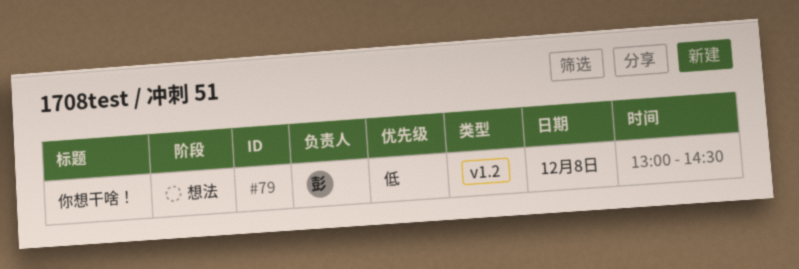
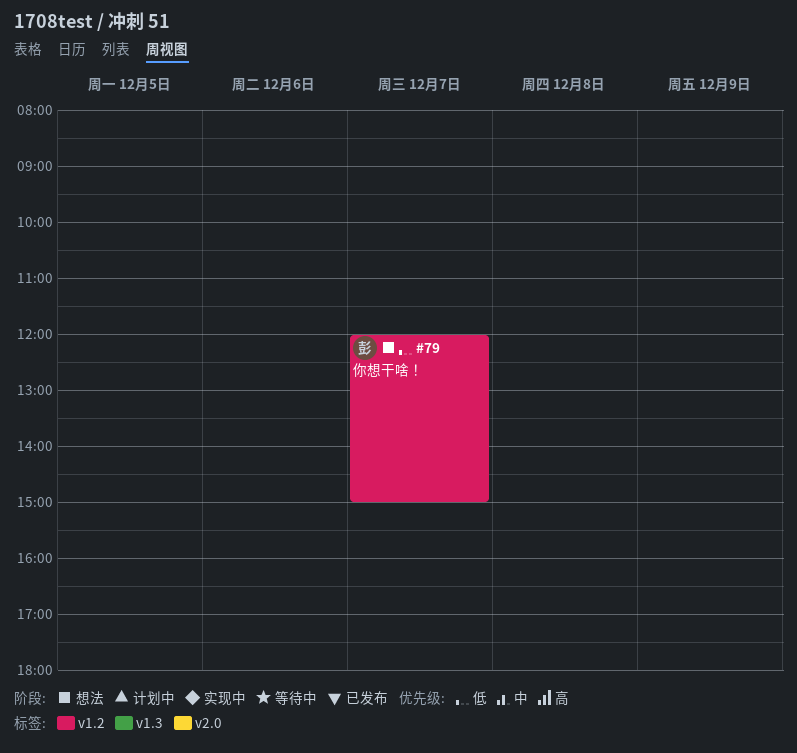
#79, day: Dec 8 -> Dec 7
#79, begins: 13:00 -> 12:00
#79, ends: 14:30 -> 15:00

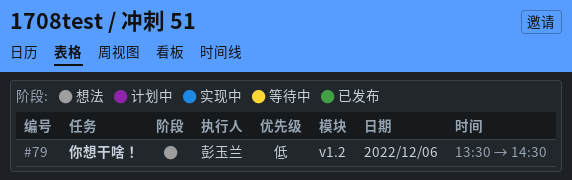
#79, day: Dec 7 -> Dec 6
#79, begins: 12:00 -> 13:30
#79, ends: 15:00 -> 14:30

